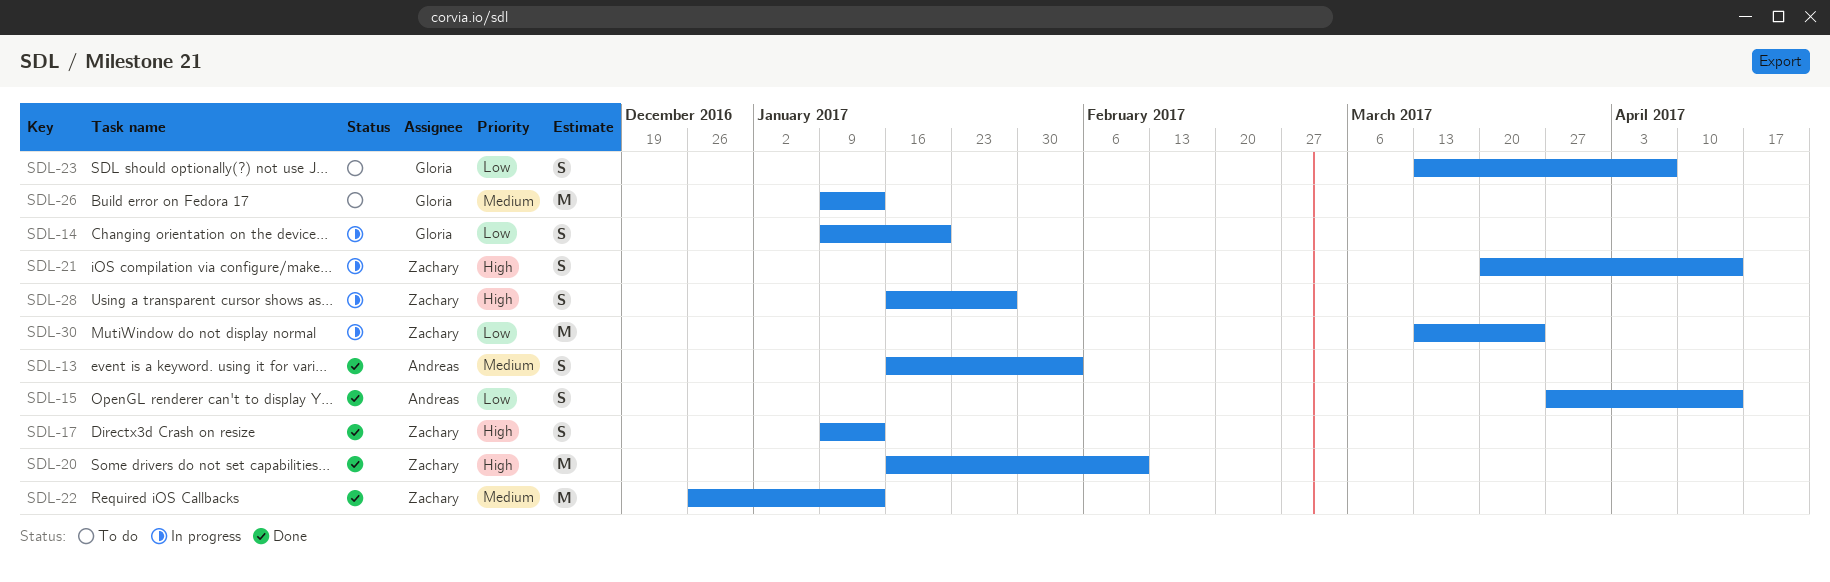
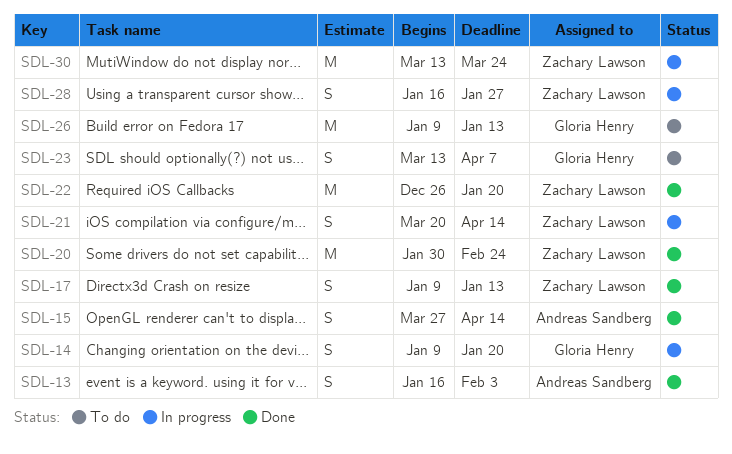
SDL-20, start: Jan 16 -> Jan 30
SDL-20, due: Feb 10 -> Feb 24
SDL-22, due: Jan 13 -> Jan 20

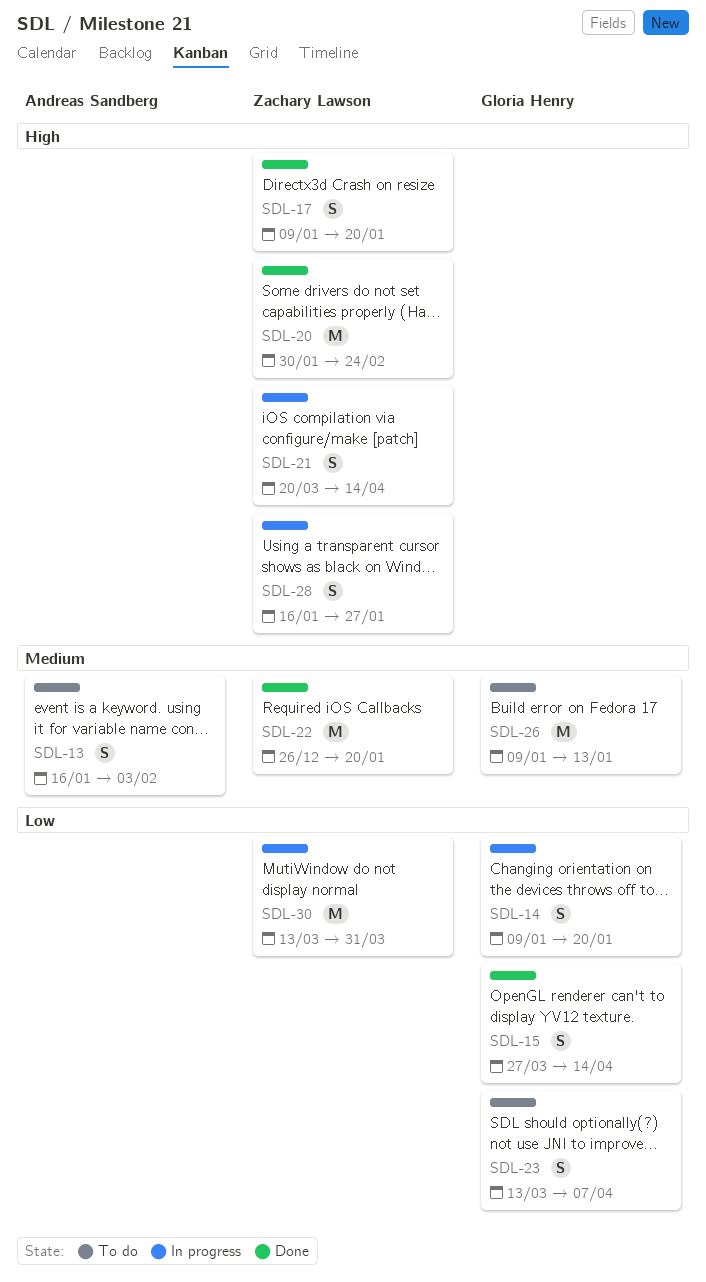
SDL-13, status: Done -> To do
SDL-15, owner: Andreas Sandberg -> Gloria Henry
SDL-17, due: Jan 13 -> Jan 20
SDL-30, due: Mar 24 -> Mar 31

